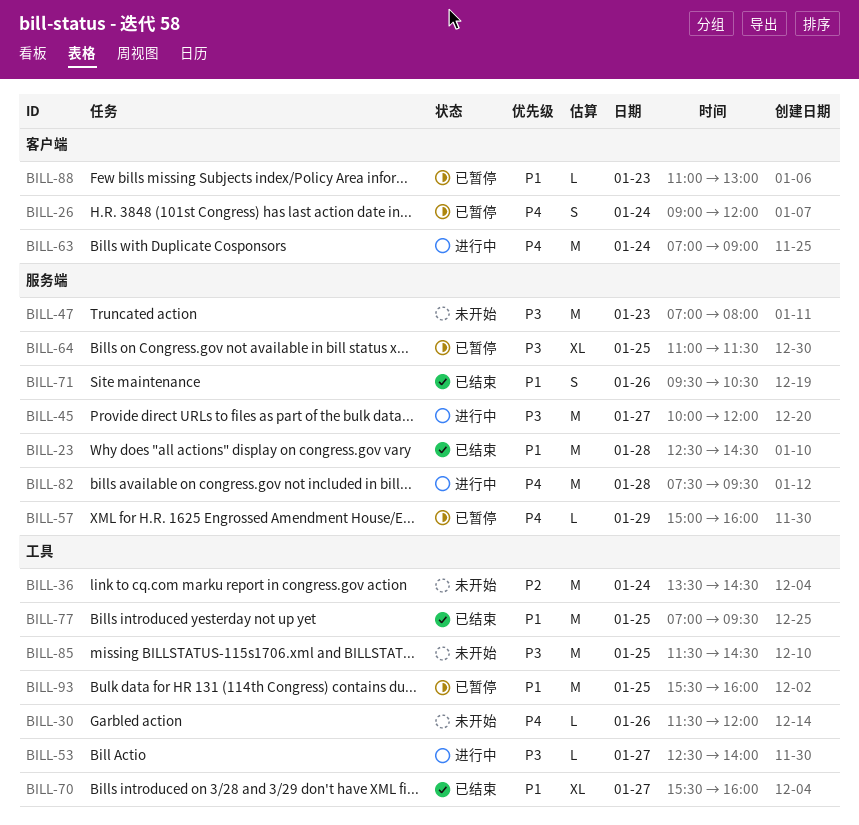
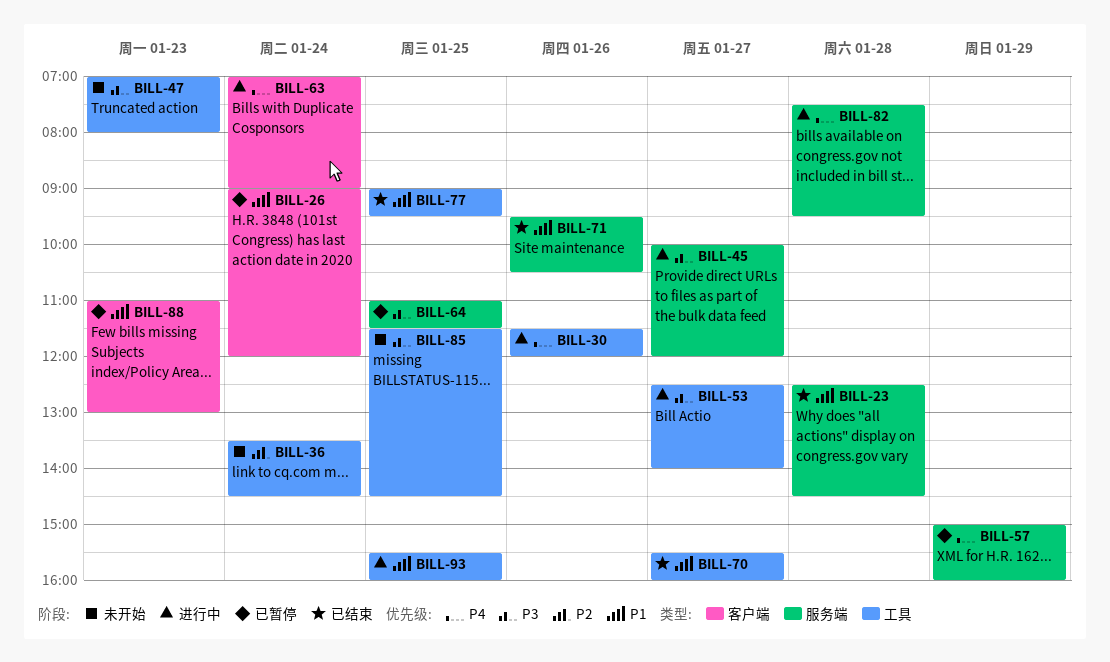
BILL-26, priority: P4 -> P1
BILL-30, status: 未开始 -> 进行中
BILL-47, label: 服务端 -> 工具
BILL-77, begins: 07:00 -> 09:00
BILL-93, status: 已暂停 -> 进行中

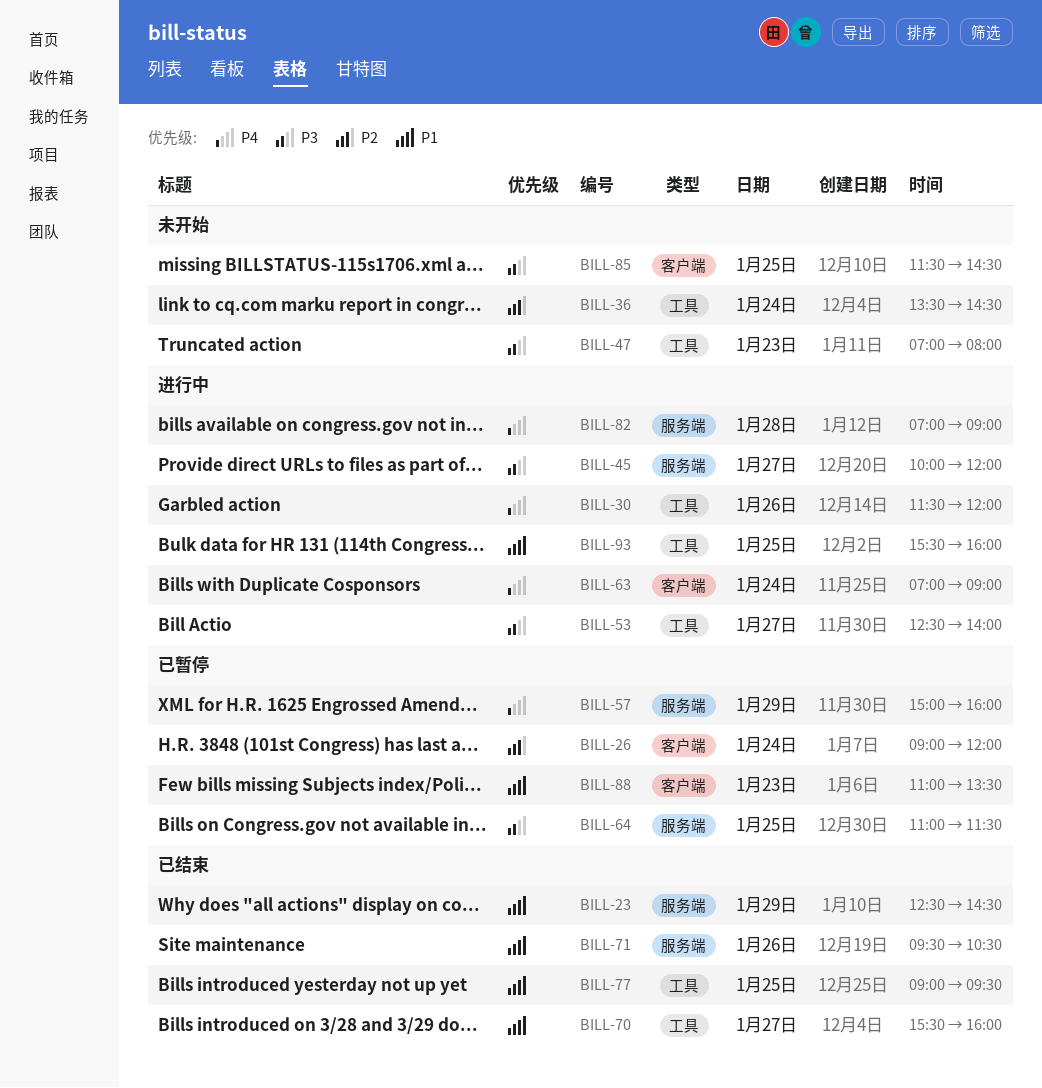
BILL-23, day: Jan 28 -> Jan 29
BILL-26, priority: P1 -> P2
BILL-82, begins: 07:30 -> 07:00
BILL-82, ends: 09:30 -> 09:00
BILL-85, label: 工具 -> 客户端
BILL-88, ends: 13:00 -> 13:30

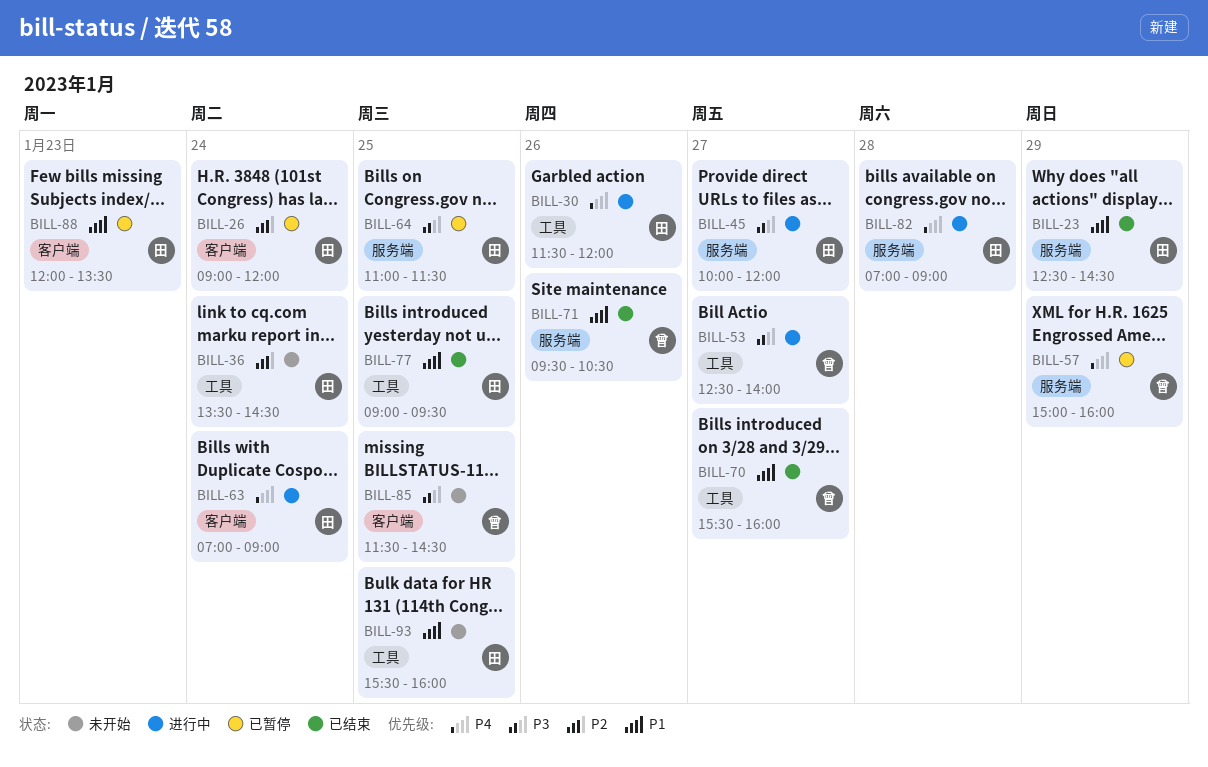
BILL-47: present -> none
BILL-88, begins: 11:00 -> 12:00
BILL-93, status: 进行中 -> 未开始

